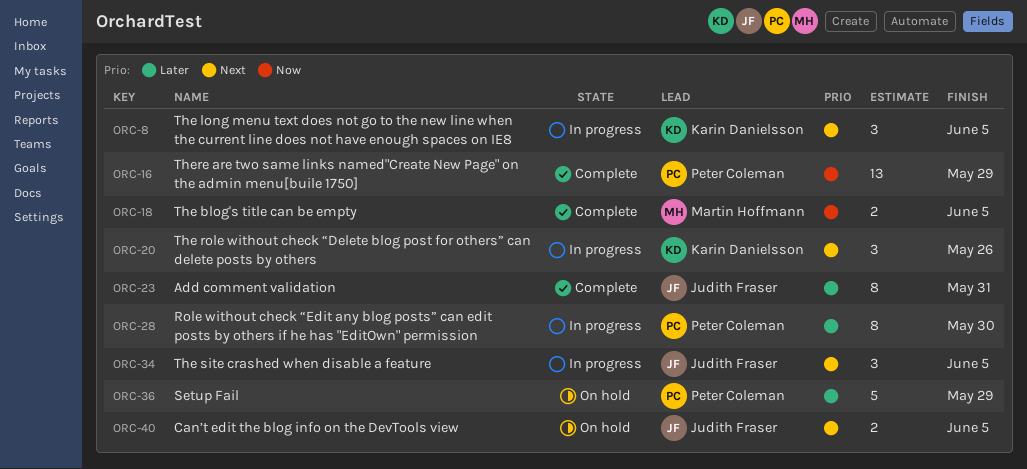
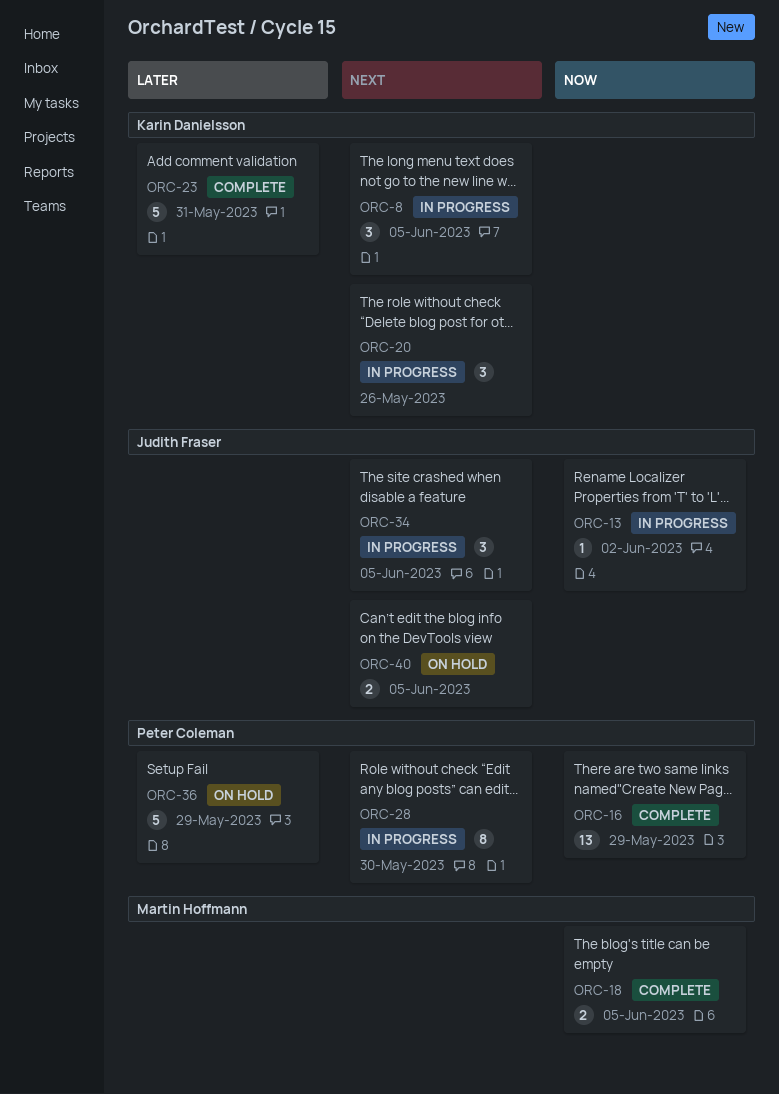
ORC-13: none -> present
ORC-23, owner: Judith Fraser -> Karin Danielsson
ORC-23, estimate: 8 -> 5
ORC-28, priority: Later -> Next

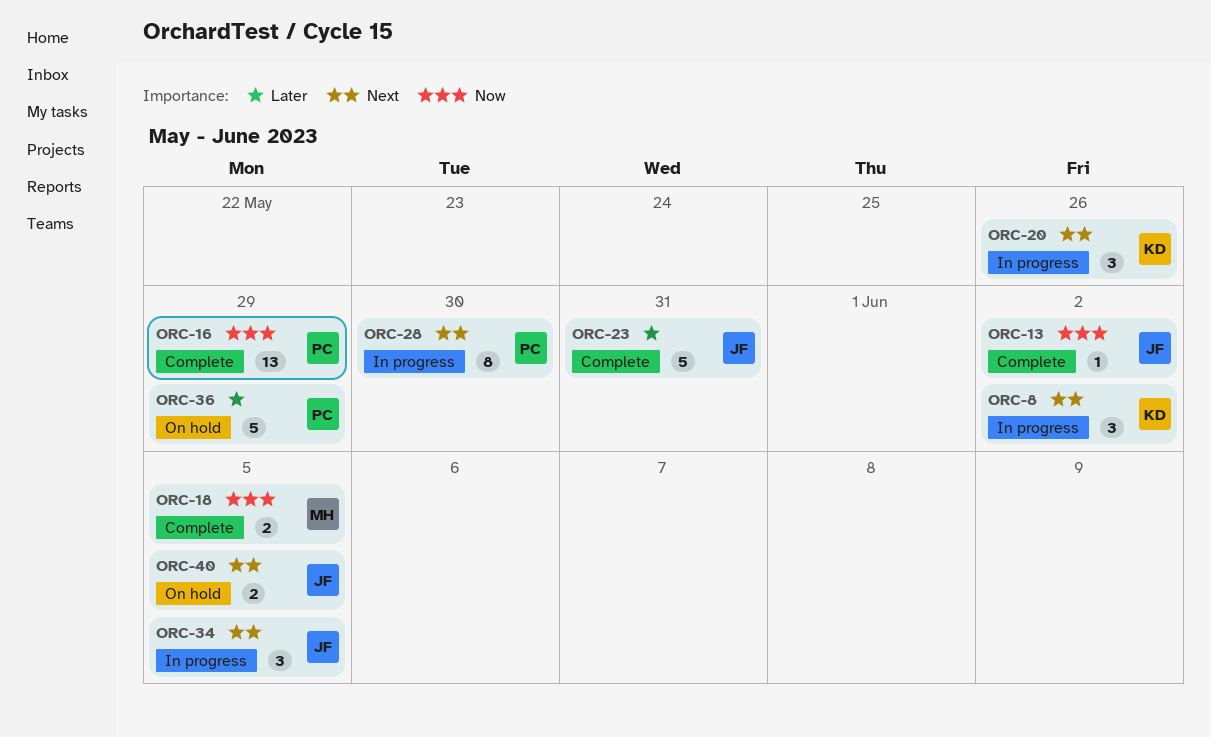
ORC-8, due: Jun 5 -> Jun 2
ORC-13, status: In progress -> Complete
ORC-23, owner: Karin Danielsson -> Judith Fraser

